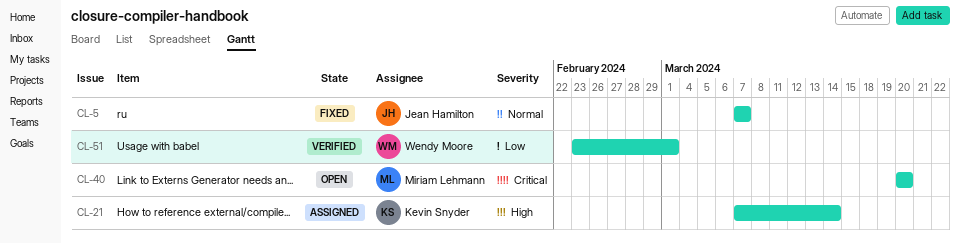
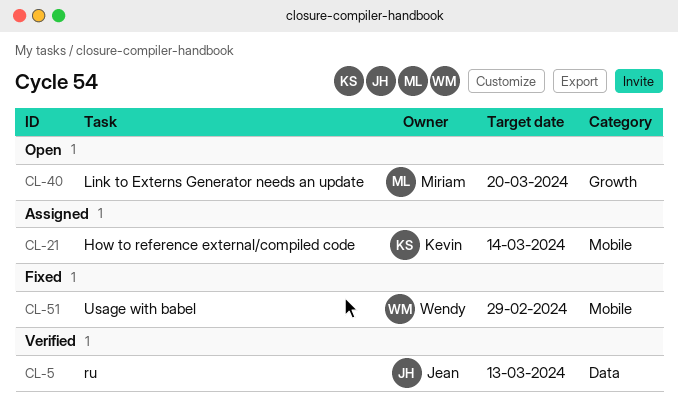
CL-5, status: Fixed -> Verified
CL-5, due: Mar 7 -> Mar 13
CL-51, status: Verified -> Fixed
CL-51, due: Mar 1 -> Feb 29

